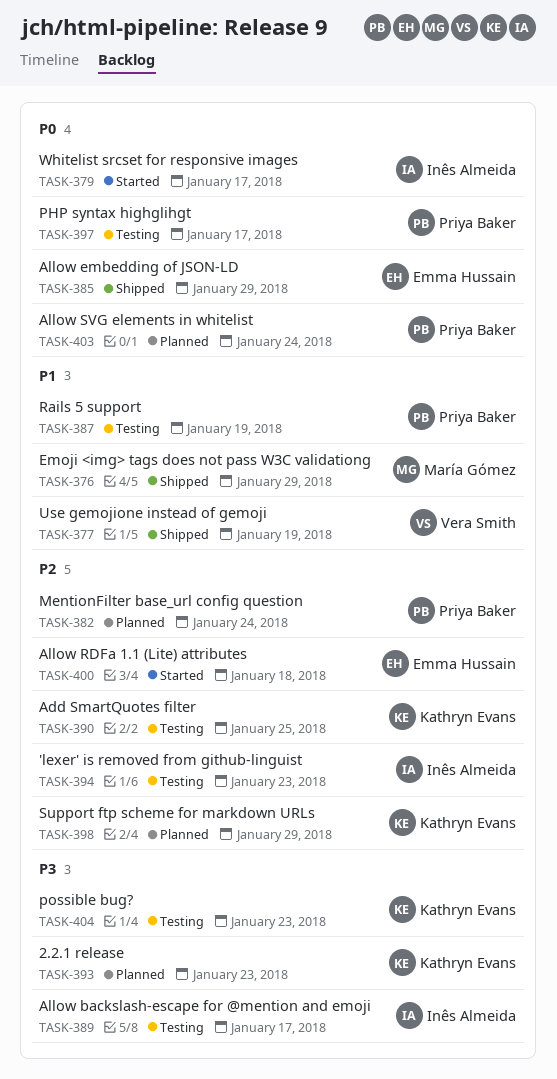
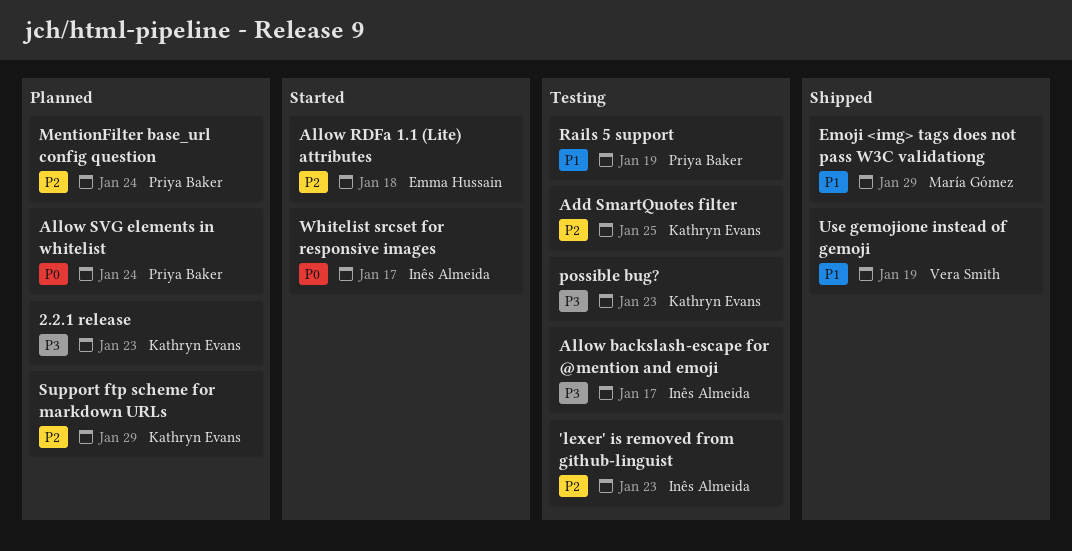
Allow embedding of JSON-LD: present -> none
PHP syntax highglihgt: present -> none

